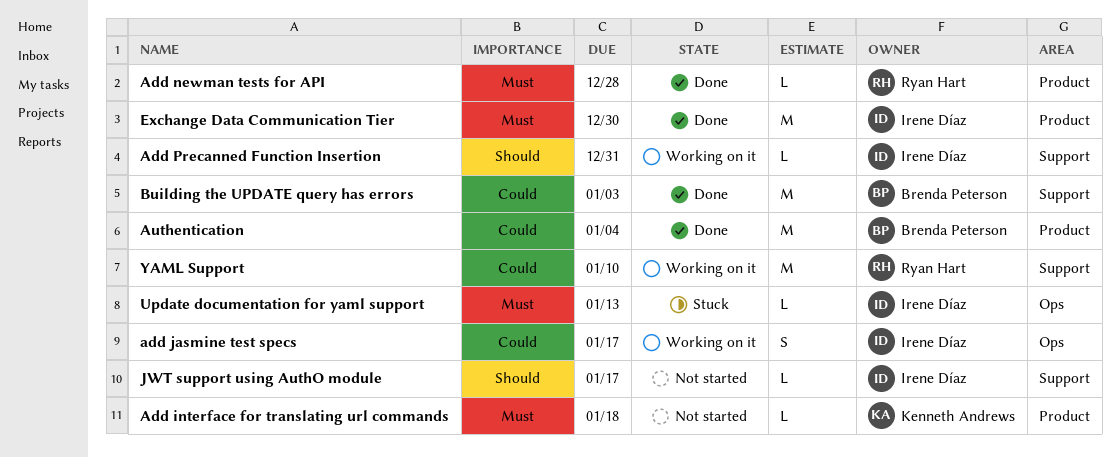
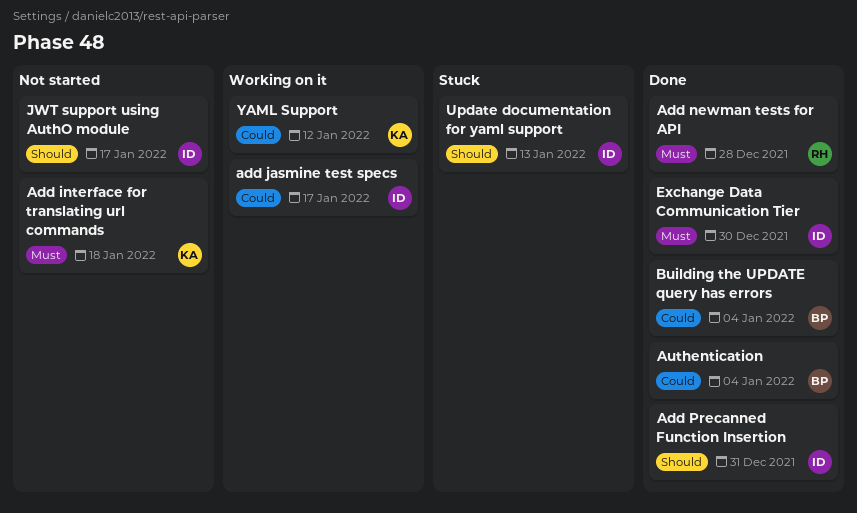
Add Precanned Function Insertion, status: Working on it -> Done
Building the UPDATE query has errors, due: Jan 3 -> Jan 4
Update documentation for yaml support, priority: Must -> Should
YAML Support, owner: Ryan Hart -> Kenneth Andrews
YAML Support, due: Jan 10 -> Jan 12

